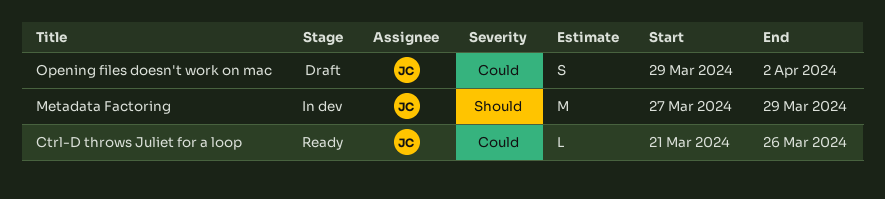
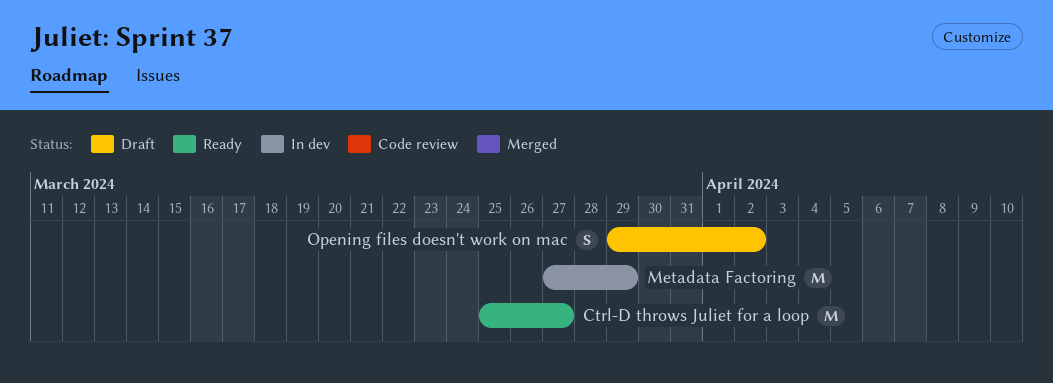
Ctrl-D throws Juliet for a loop, estimate: L -> M
Ctrl-D throws Juliet for a loop, start: Mar 21 -> Mar 25
Ctrl-D throws Juliet for a loop, due: Mar 26 -> Mar 27

